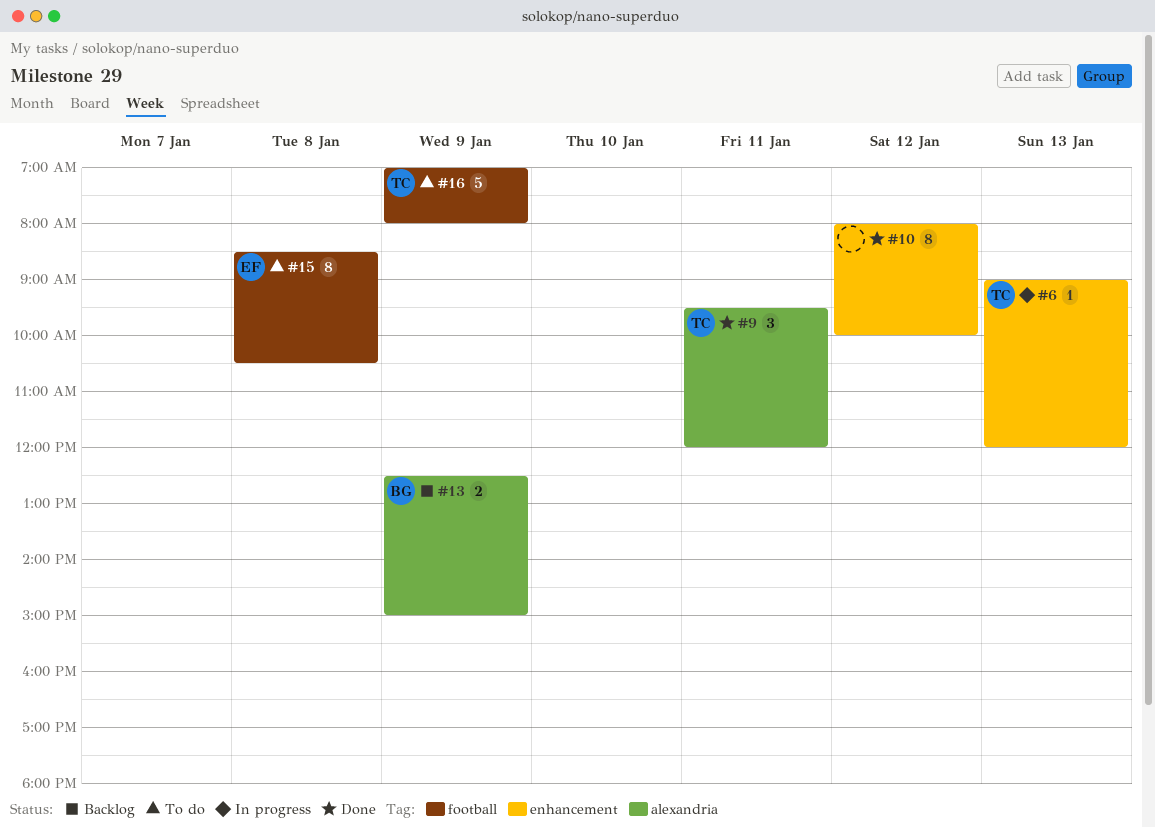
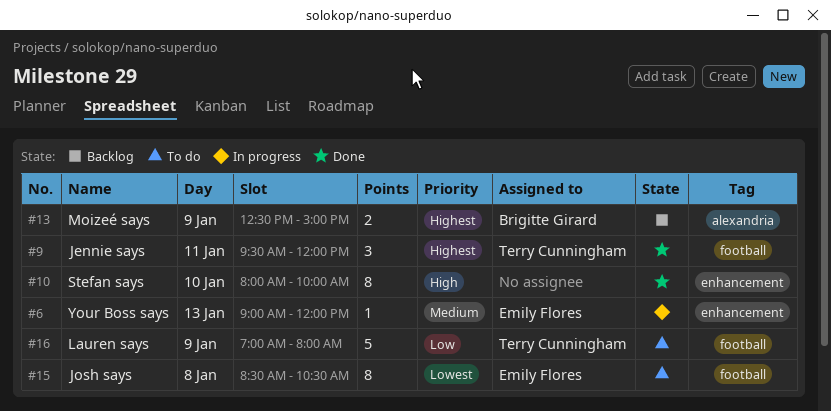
#6, owner: Terry Cunningham -> Emily Flores
#9, label: alexandria -> football
#10, day: Jan 12 -> Jan 10

